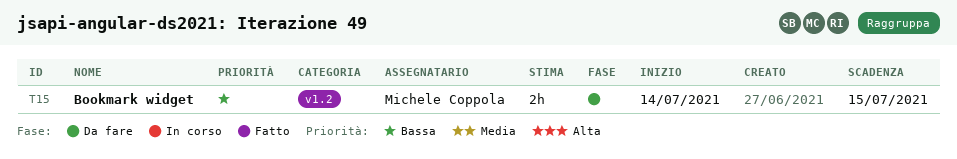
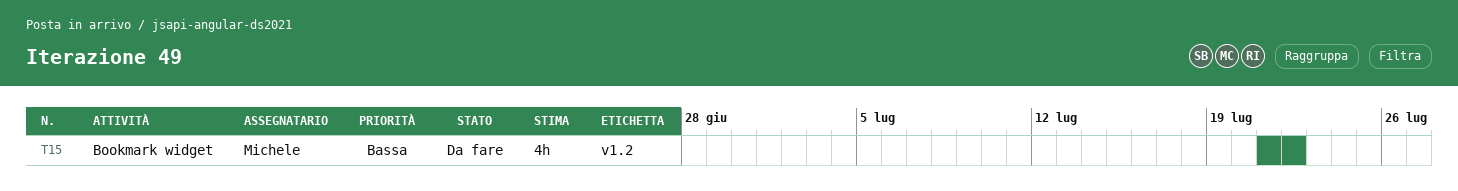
T15, estimate: 2h -> 4h
T15, start: Jul 14 -> Jul 21
T15, due: Jul 15 -> Jul 22

